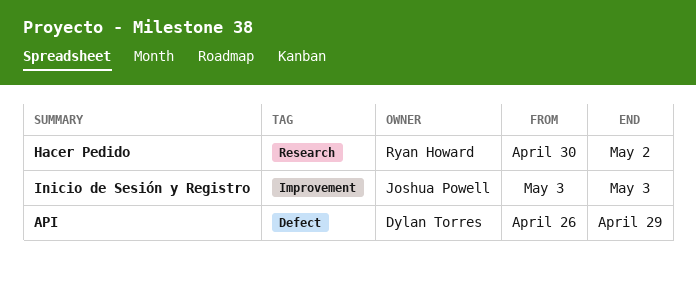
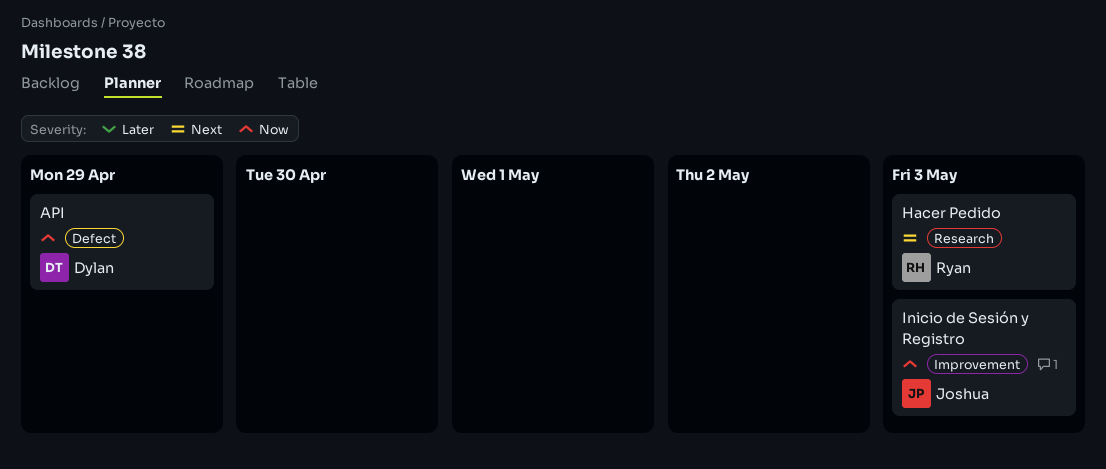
Hacer Pedido, due: May 2 -> May 3

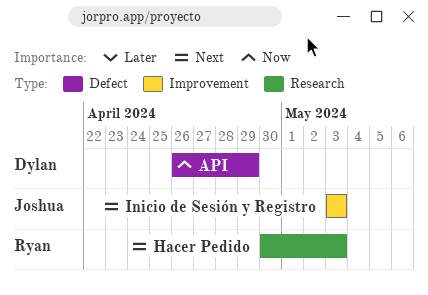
Inicio de Sesión y Registro, priority: Now -> Next

